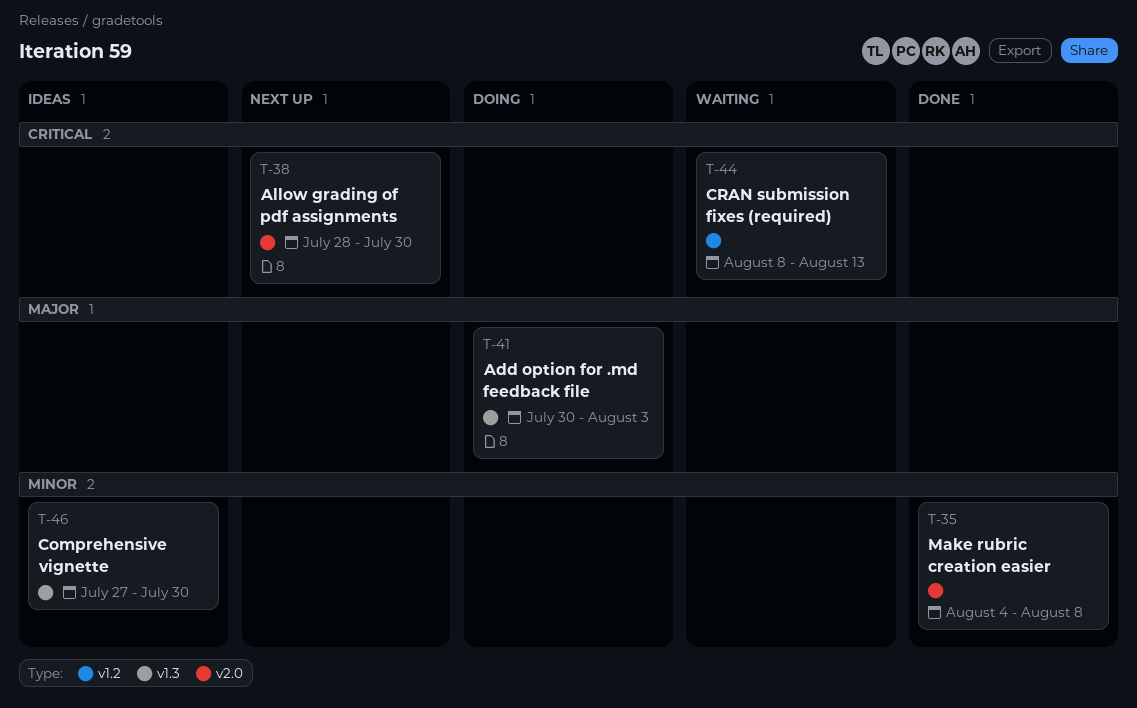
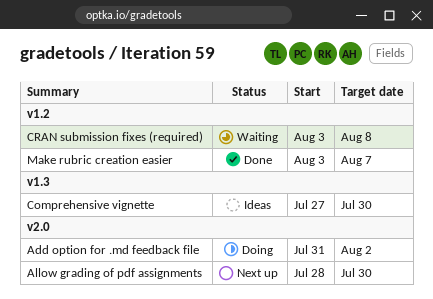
Add option for .md feedback file, label: v1.3 -> v2.0
Add option for .md feedback file, start: Jul 30 -> Jul 31
Add option for .md feedback file, due: Aug 3 -> Aug 2
CRAN submission fixes (required), start: Aug 8 -> Aug 3
CRAN submission fixes (required), due: Aug 13 -> Aug 8
Make rubric creation easier, label: v2.0 -> v1.2
Make rubric creation easier, start: Aug 4 -> Aug 3
Make rubric creation easier, due: Aug 8 -> Aug 7

